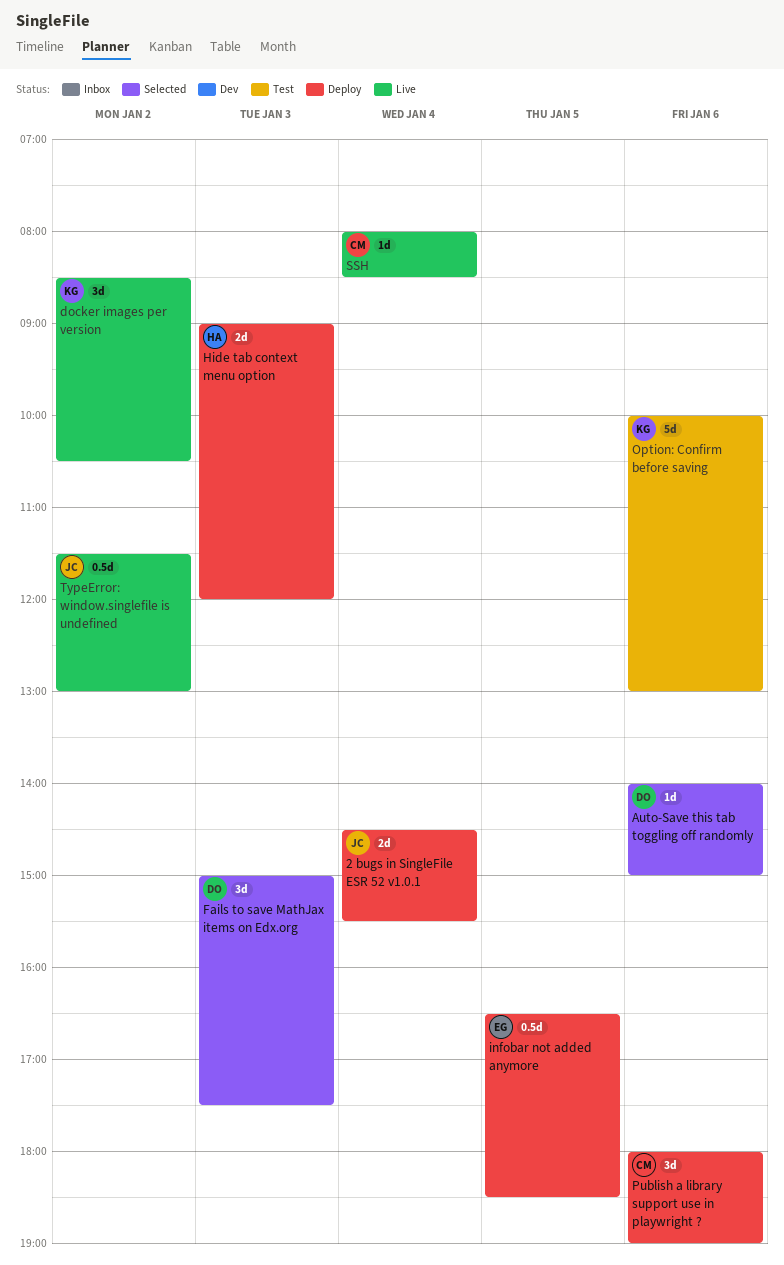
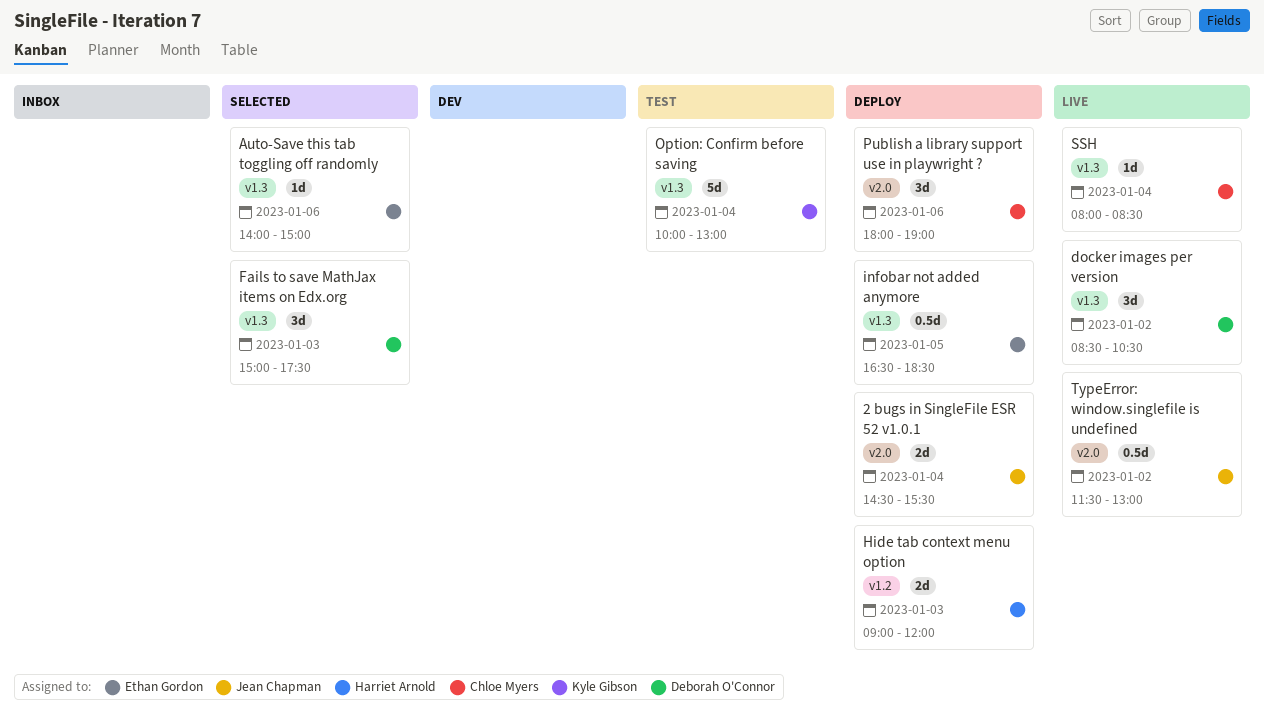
Auto-Save this tab toggling off randomly, owner: Deborah O'Connor -> Ethan Gordon
docker images per version, owner: Kyle Gibson -> Deborah O'Connor
Option: Confirm before saving, day: Jan 6 -> Jan 4

